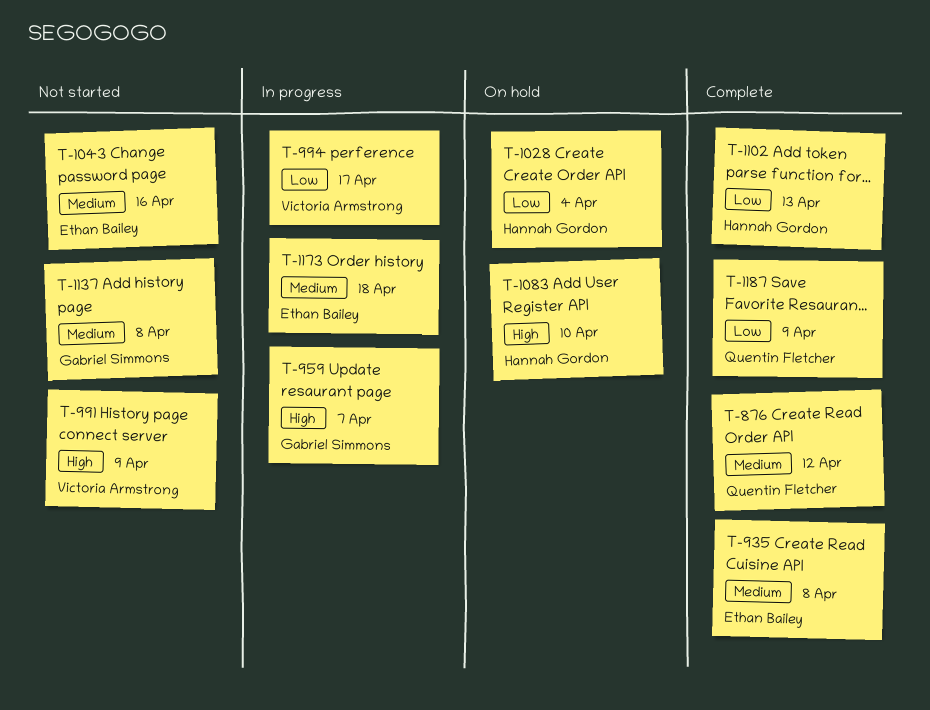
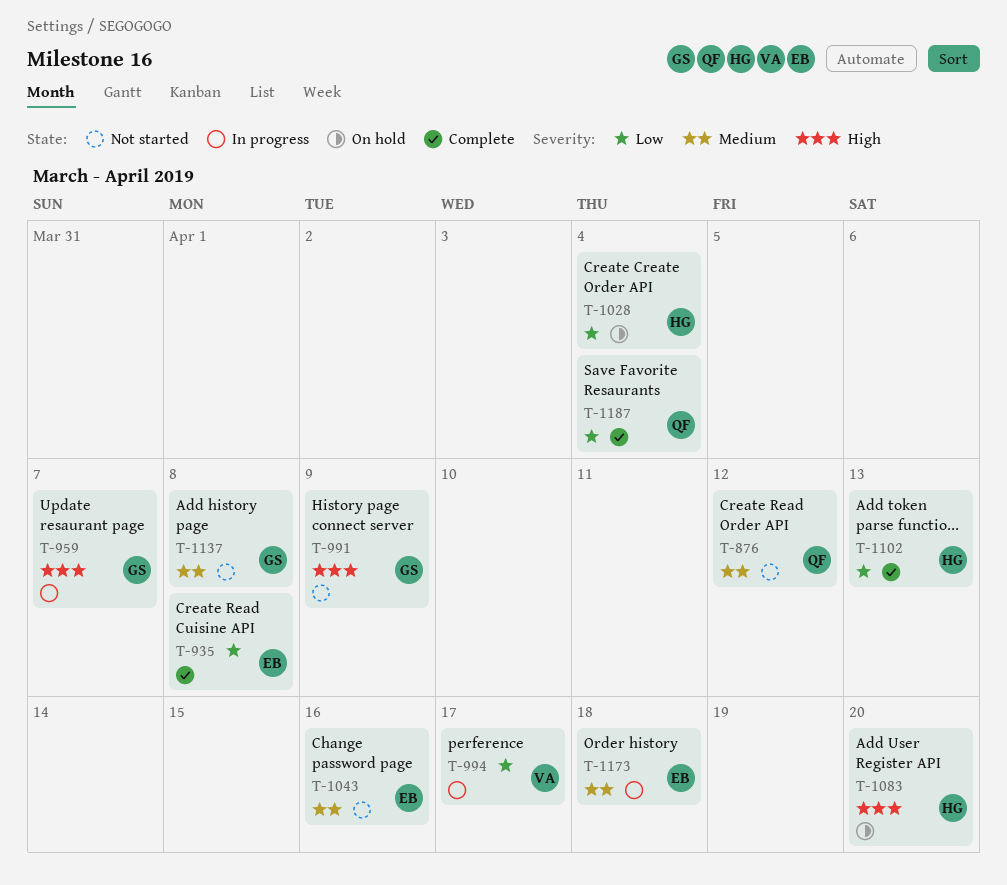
T-876, status: Complete -> Not started
T-935, priority: Medium -> Low
T-991, owner: Victoria Armstrong -> Gabriel Simmons
T-1083, due: Apr 10 -> Apr 20
T-1187, due: Apr 9 -> Apr 4

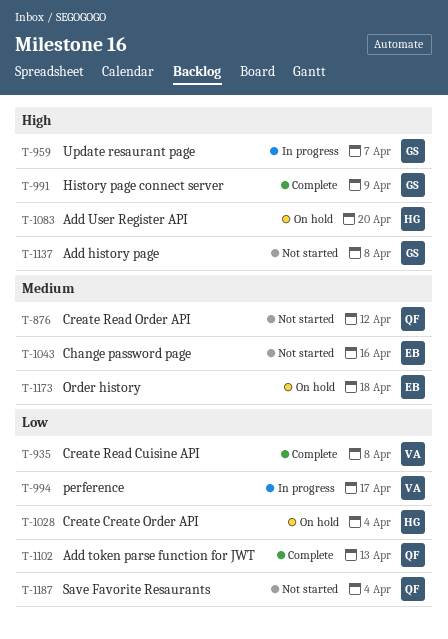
T-935, owner: EB -> VA
T-991, status: Not started -> Complete
T-1102, owner: HG -> QF
T-1137, priority: Medium -> High
T-1173, status: In progress -> On hold
T-1187, status: Complete -> Not started

